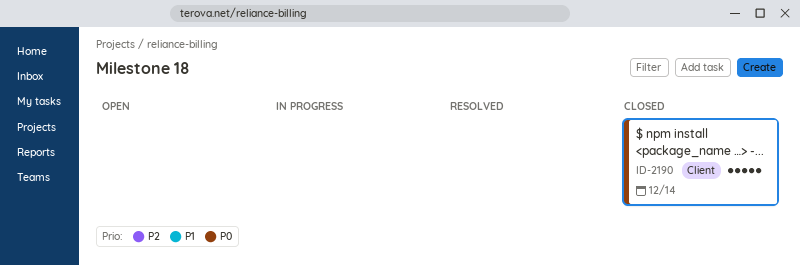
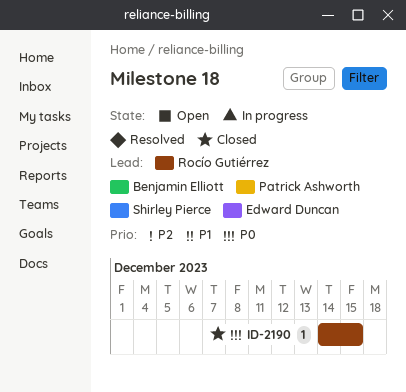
ID-2190, estimate: 5 -> 1
ID-2190, due: Dec 14 -> Dec 15

